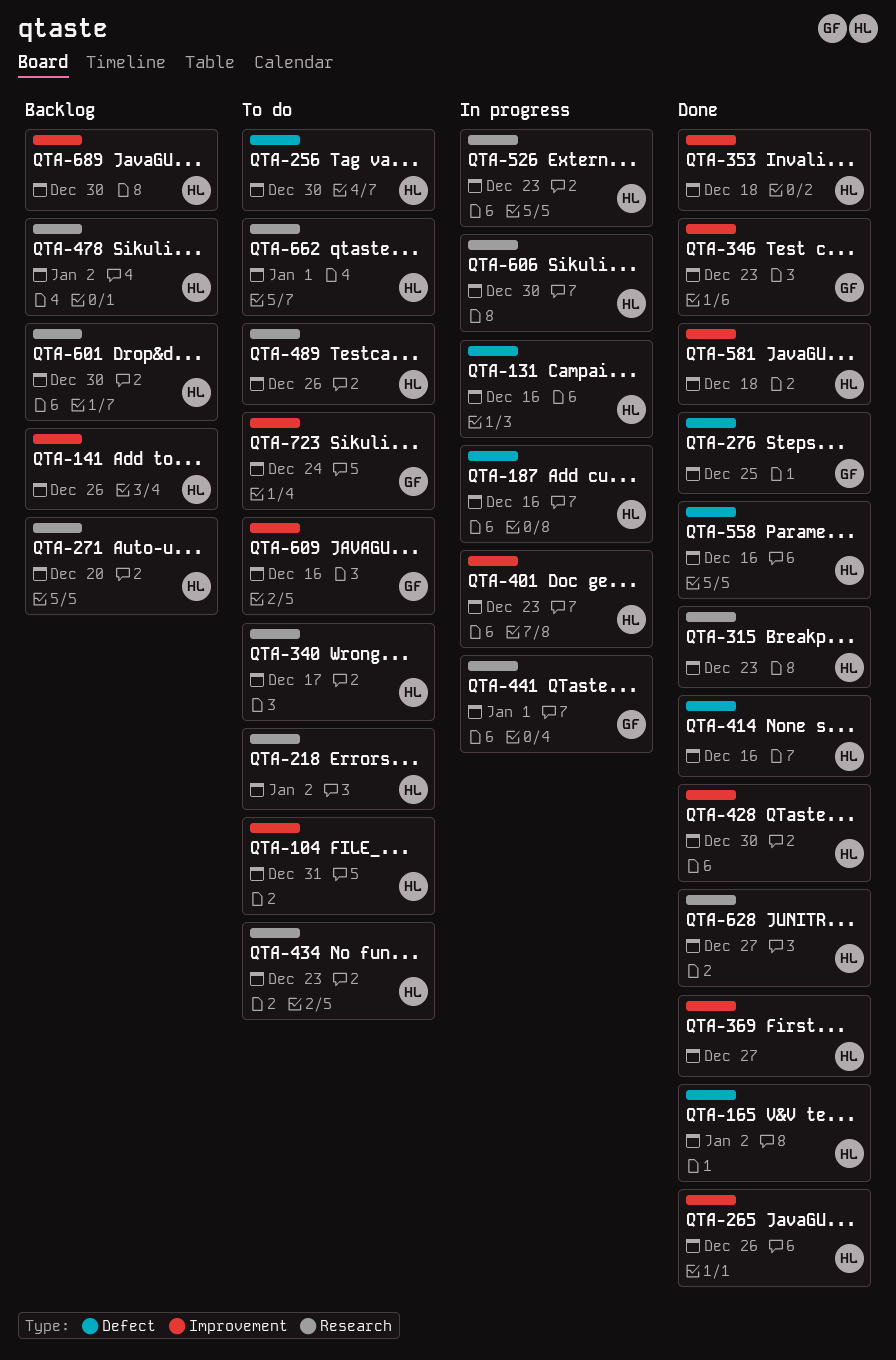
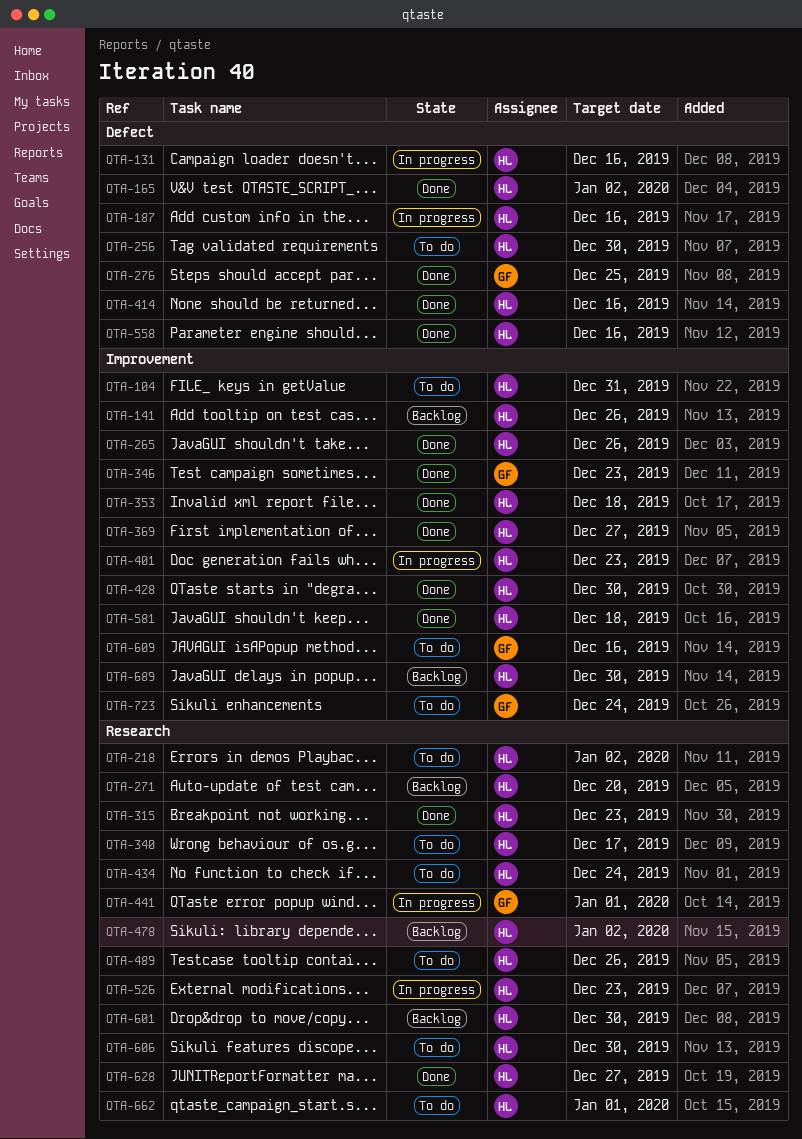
QTA-434, due: Dec 23 -> Dec 24
QTA-606, status: In progress -> To do

